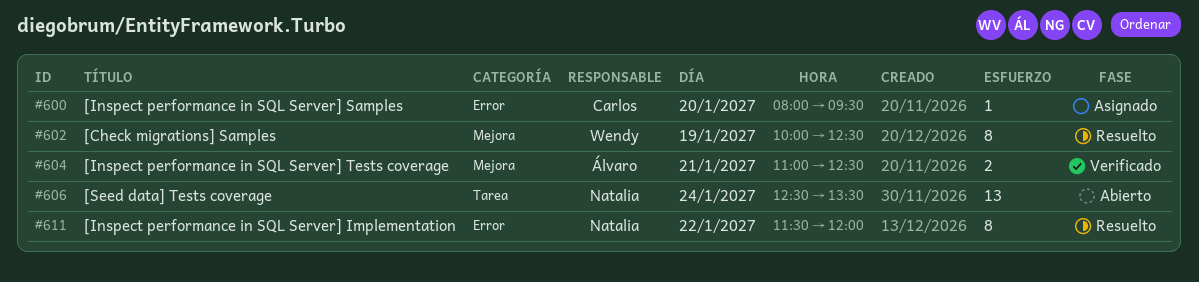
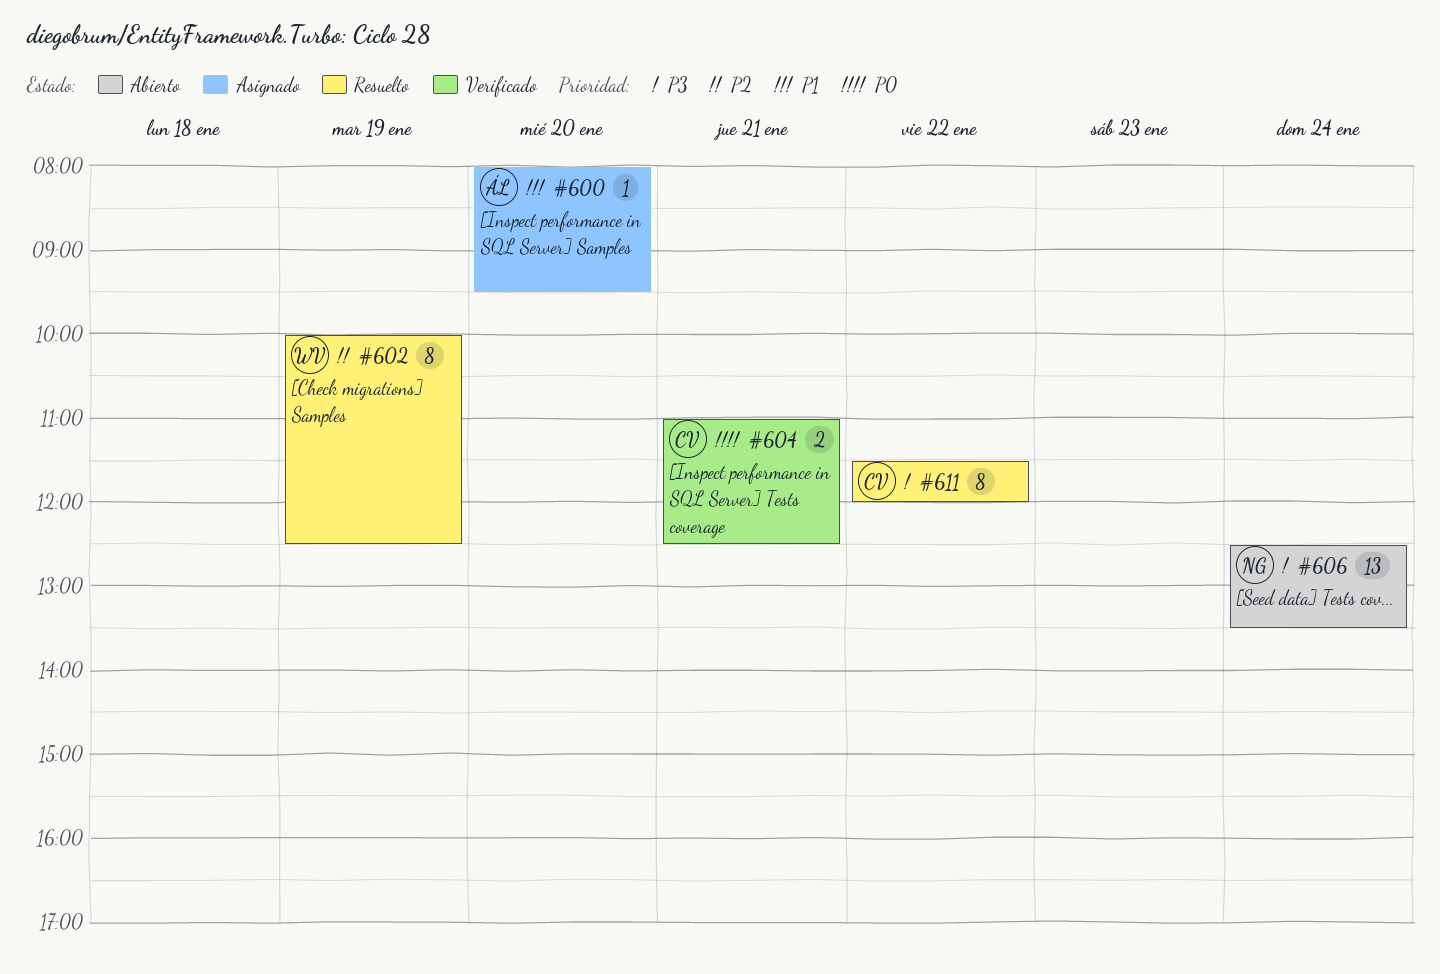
#600, owner: Carlos -> Álvaro
#604, owner: Álvaro -> Carlos
#611, owner: Natalia -> Carlos

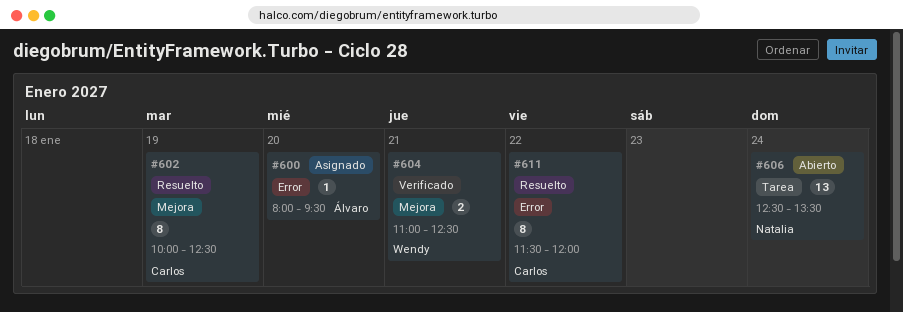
#602, owner: Wendy -> Carlos
#604, owner: Carlos -> Wendy

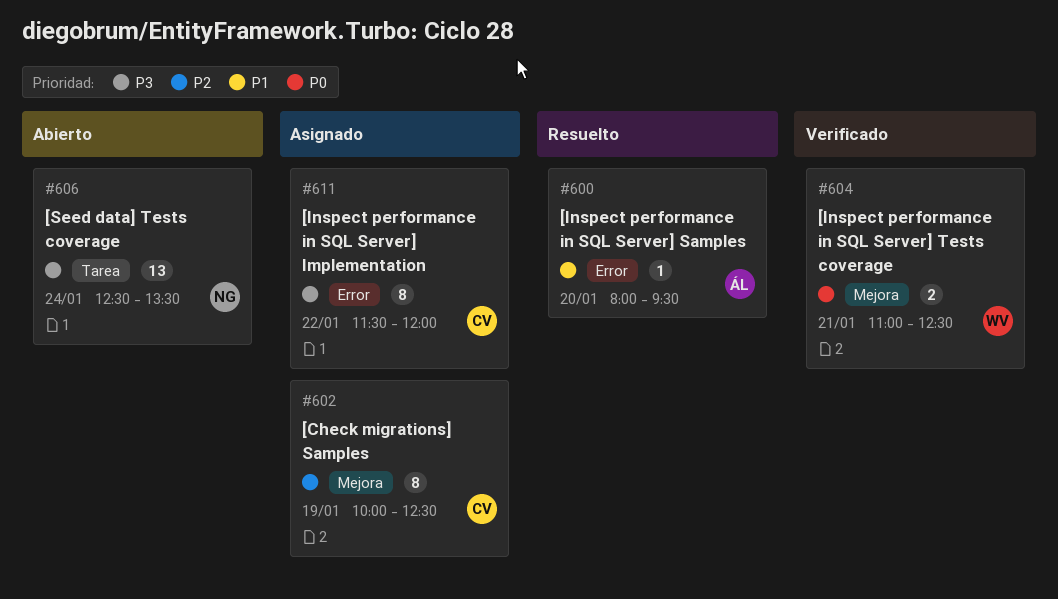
#600, status: Asignado -> Resuelto
#602, status: Resuelto -> Asignado
#611, status: Resuelto -> Asignado

